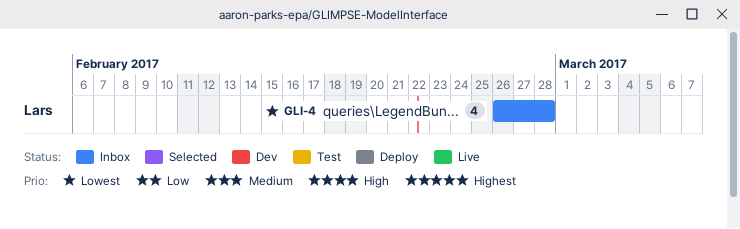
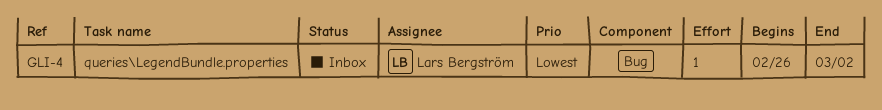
GLI-4, estimate: 4 -> 1
GLI-4, due: Feb 28 -> Mar 2

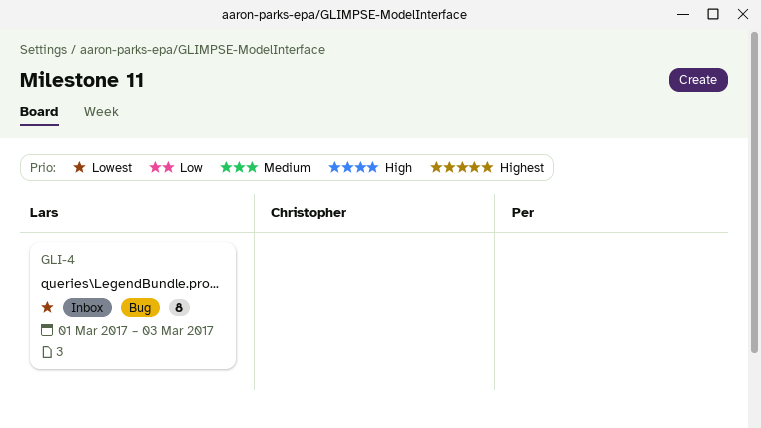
GLI-4, estimate: 1 -> 8
GLI-4, start: Feb 26 -> Mar 1
GLI-4, due: Mar 2 -> Mar 3

